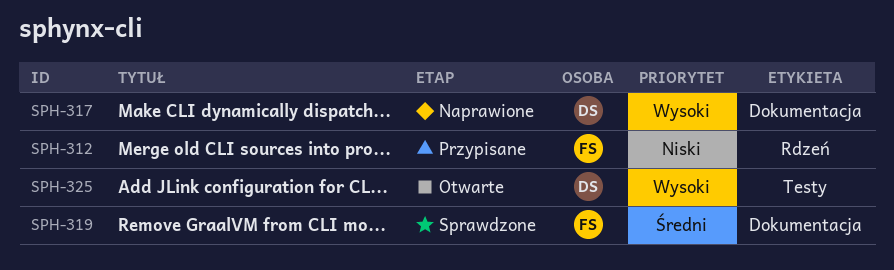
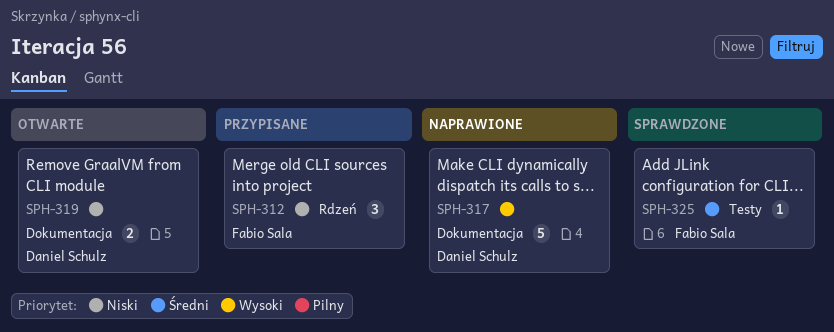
SPH-319, status: Sprawdzone -> Otwarte
SPH-319, owner: Fabio Sala -> Daniel Schulz
SPH-319, priority: Średni -> Niski
SPH-325, status: Otwarte -> Sprawdzone
SPH-325, owner: Daniel Schulz -> Fabio Sala
SPH-325, priority: Wysoki -> Średni

